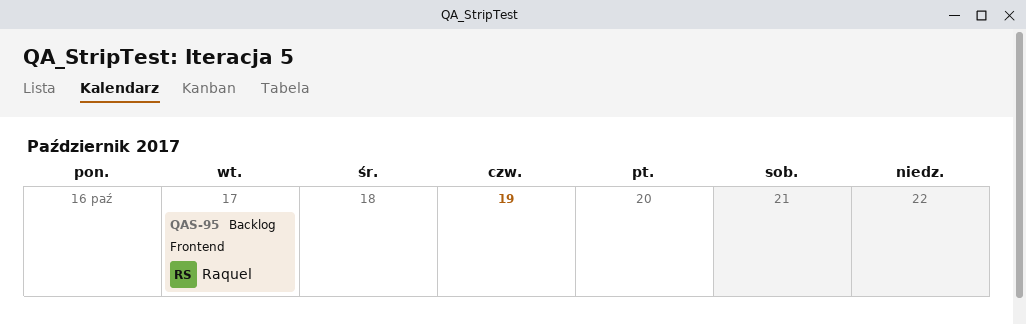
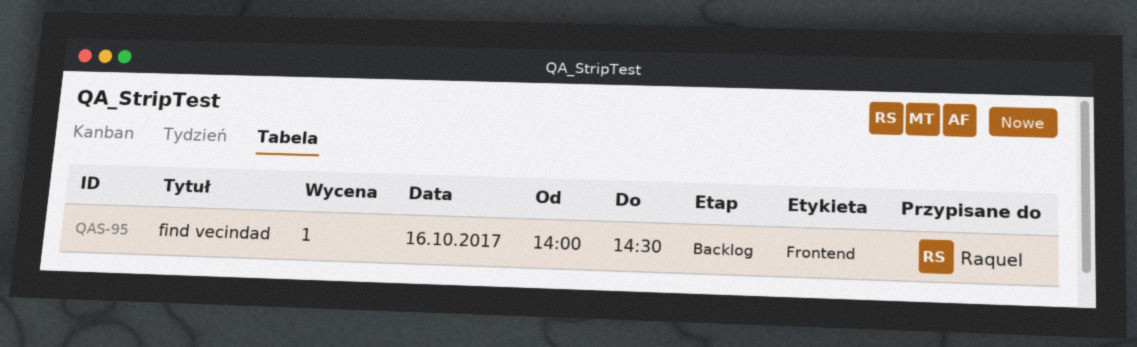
QAS-95, day: Oct 17 -> Oct 16

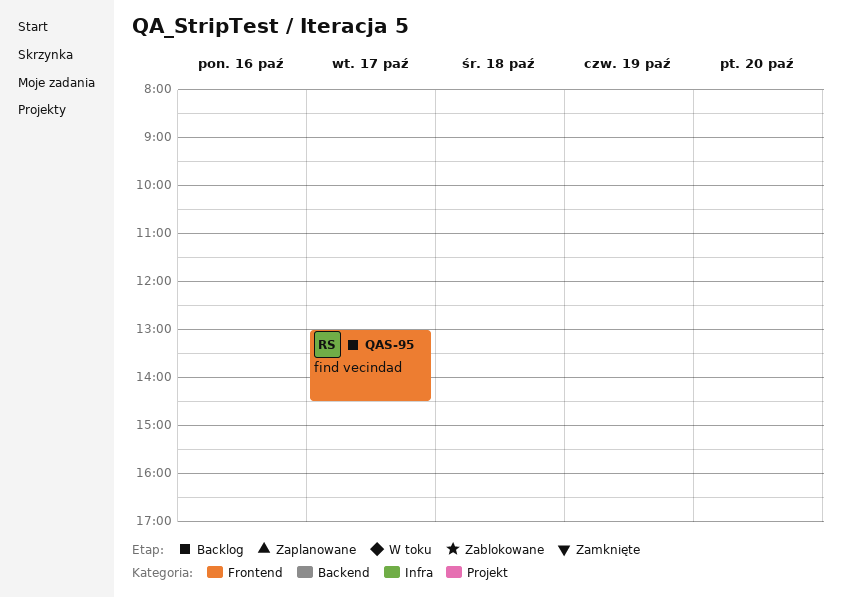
QAS-95, day: Oct 16 -> Oct 17
QAS-95, begins: 14:00 -> 13:00

